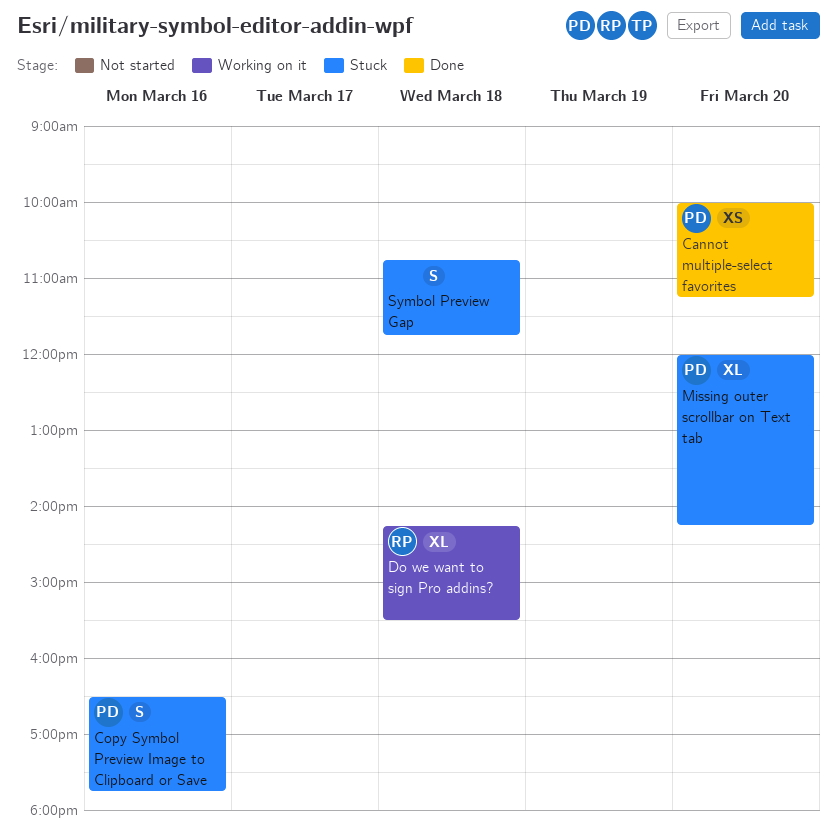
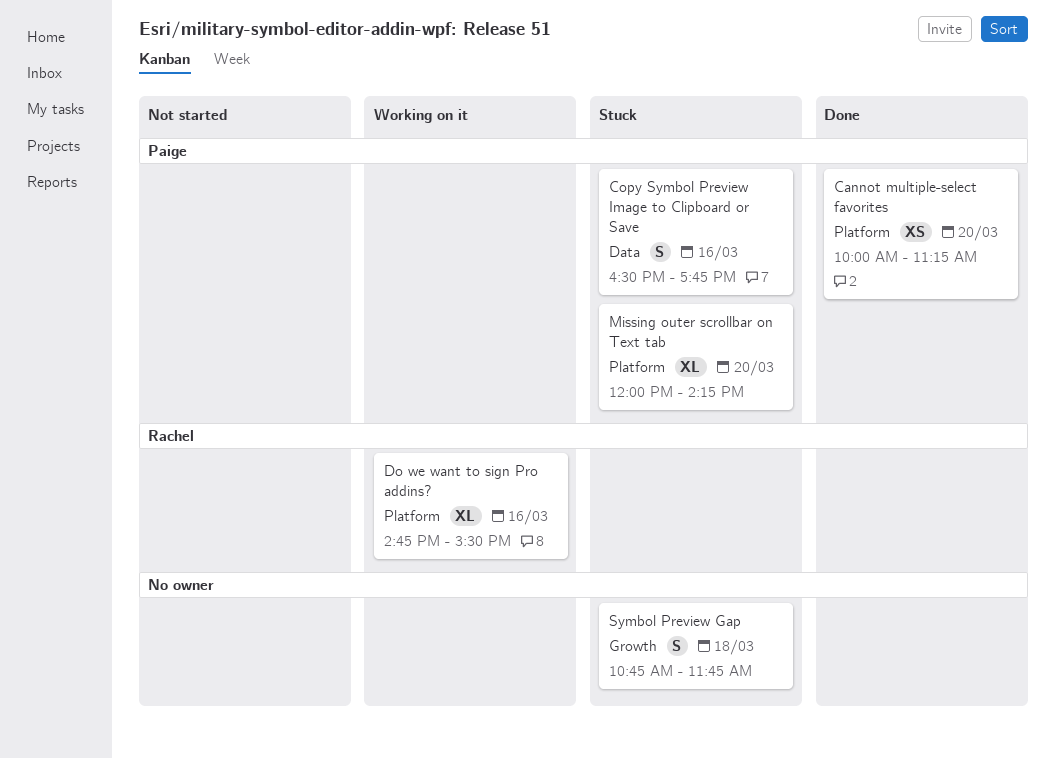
Do we want to sign Pro addins?, day: Mar 18 -> Mar 16
Do we want to sign Pro addins?, begins: 14:15 -> 14:45

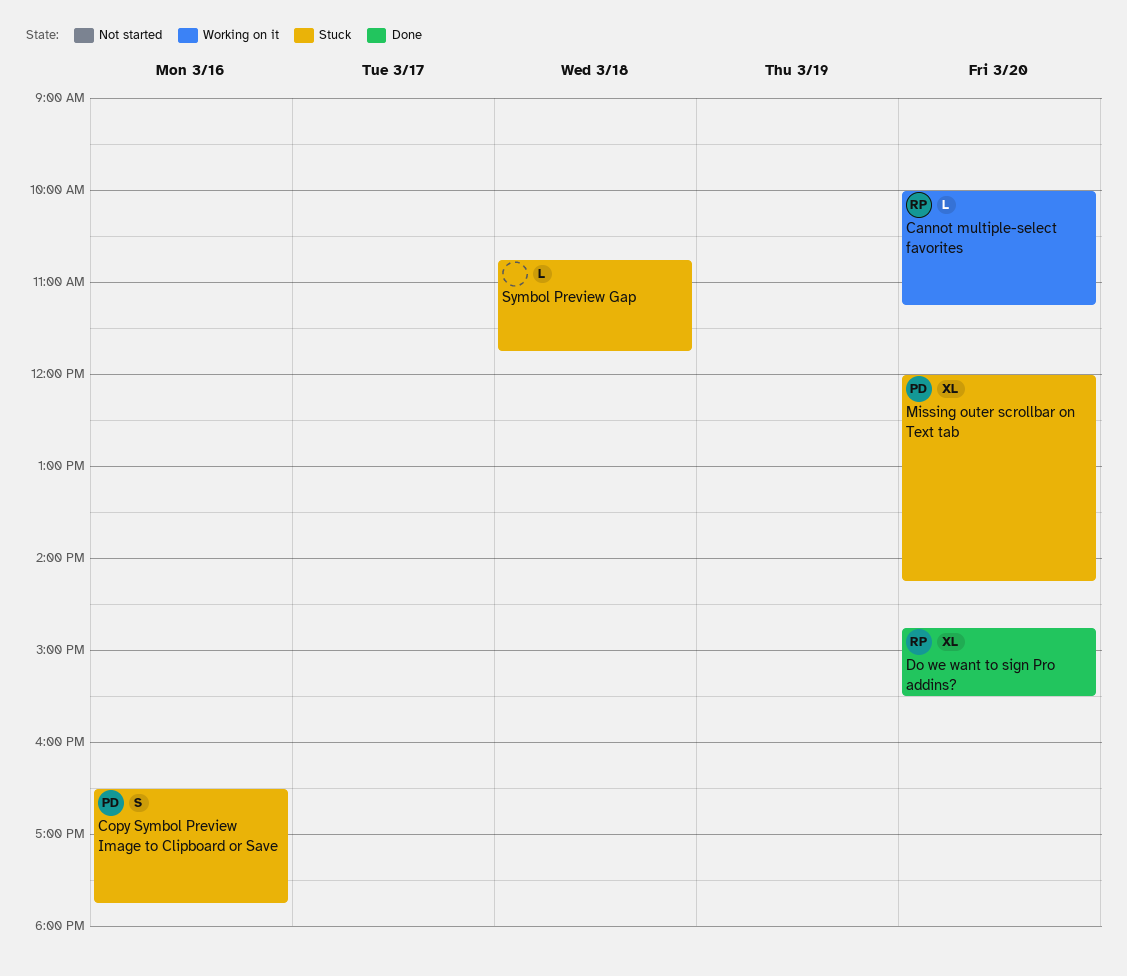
Cannot multiple-select favorites, status: Done -> Working on it
Cannot multiple-select favorites, owner: Paige -> Rachel
Cannot multiple-select favorites, estimate: XS -> L
Do we want to sign Pro addins?, status: Working on it -> Done
Do we want to sign Pro addins?, day: Mar 16 -> Mar 20
Symbol Preview Gap, estimate: S -> L

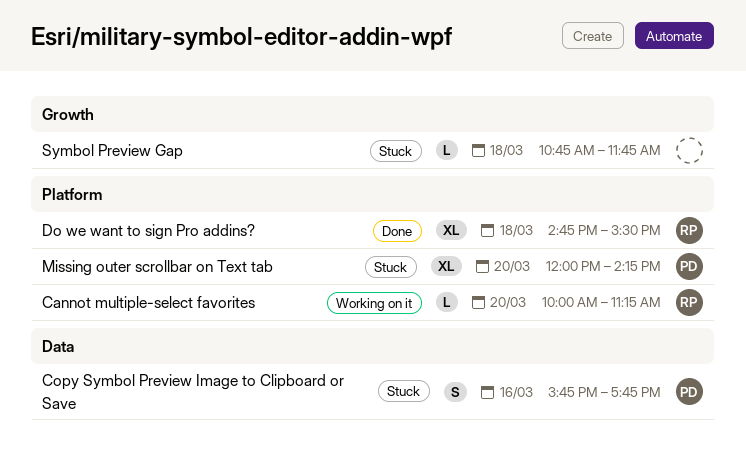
Copy Symbol Preview Image to Clipboard or Save, begins: 16:30 -> 15:45
Do we want to sign Pro addins?, day: Mar 20 -> Mar 18

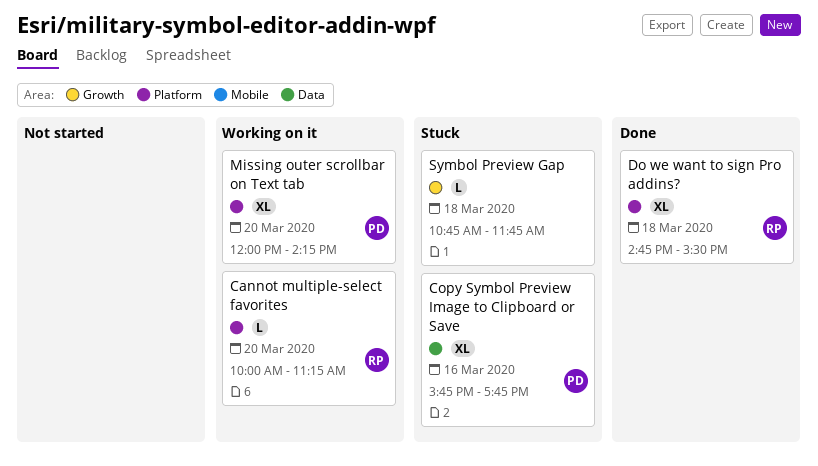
Copy Symbol Preview Image to Clipboard or Save, estimate: S -> XL
Missing outer scrollbar on Text tab, status: Stuck -> Working on it

